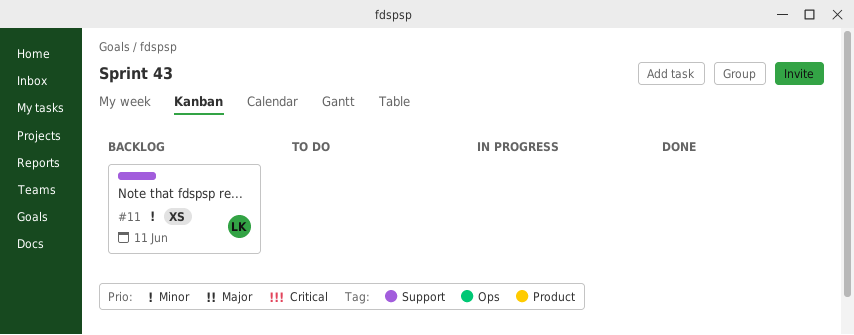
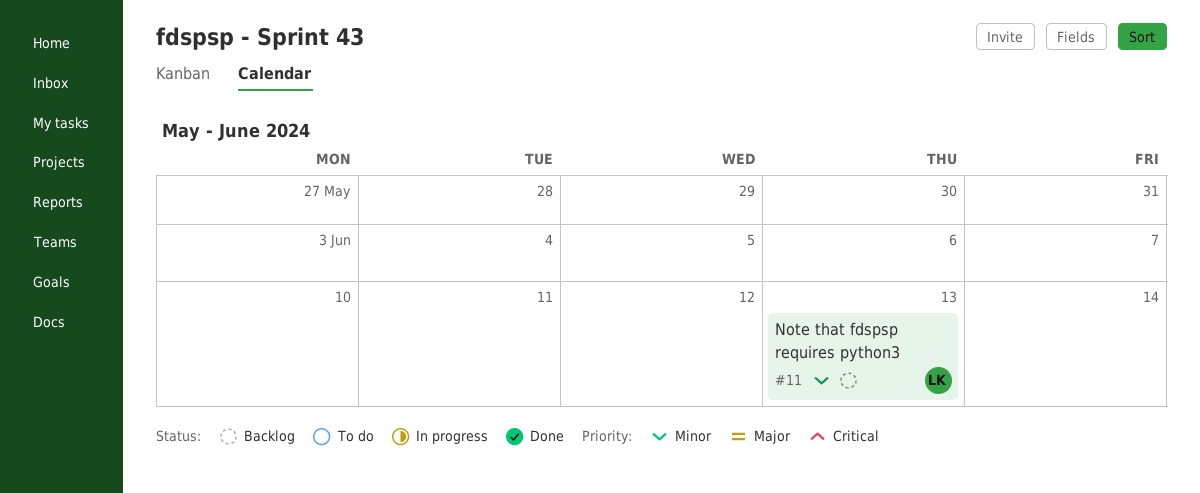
#11, due: Jun 11 -> Jun 13

